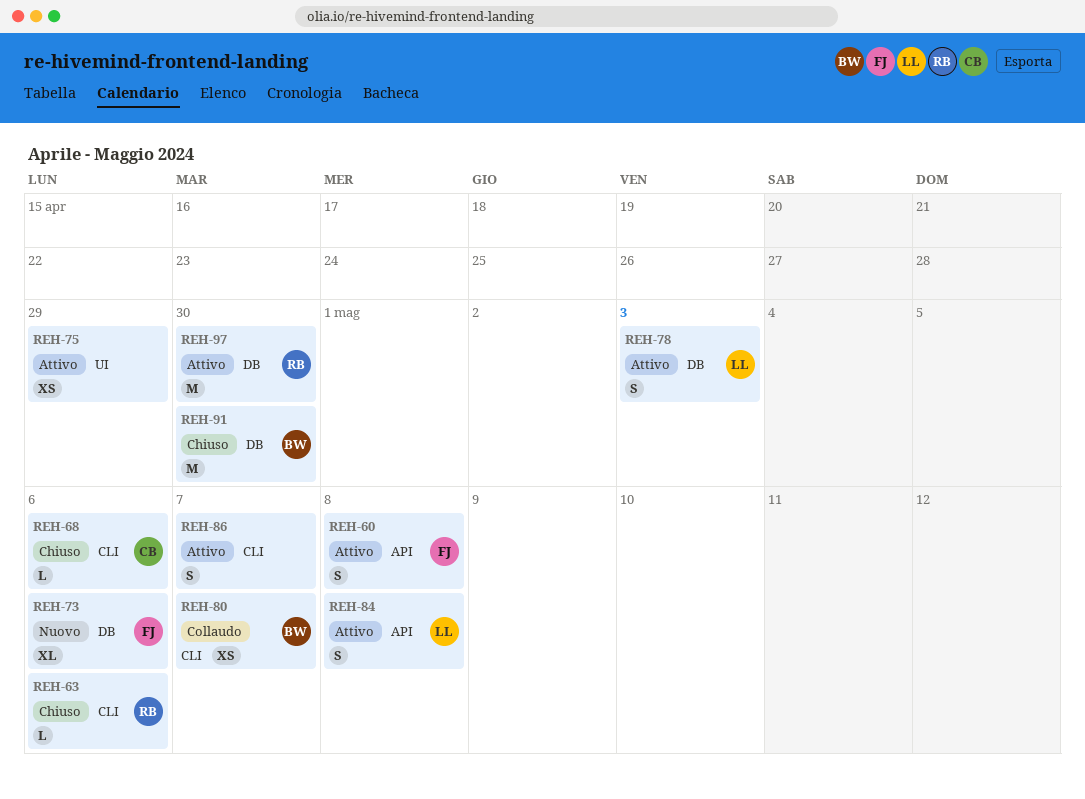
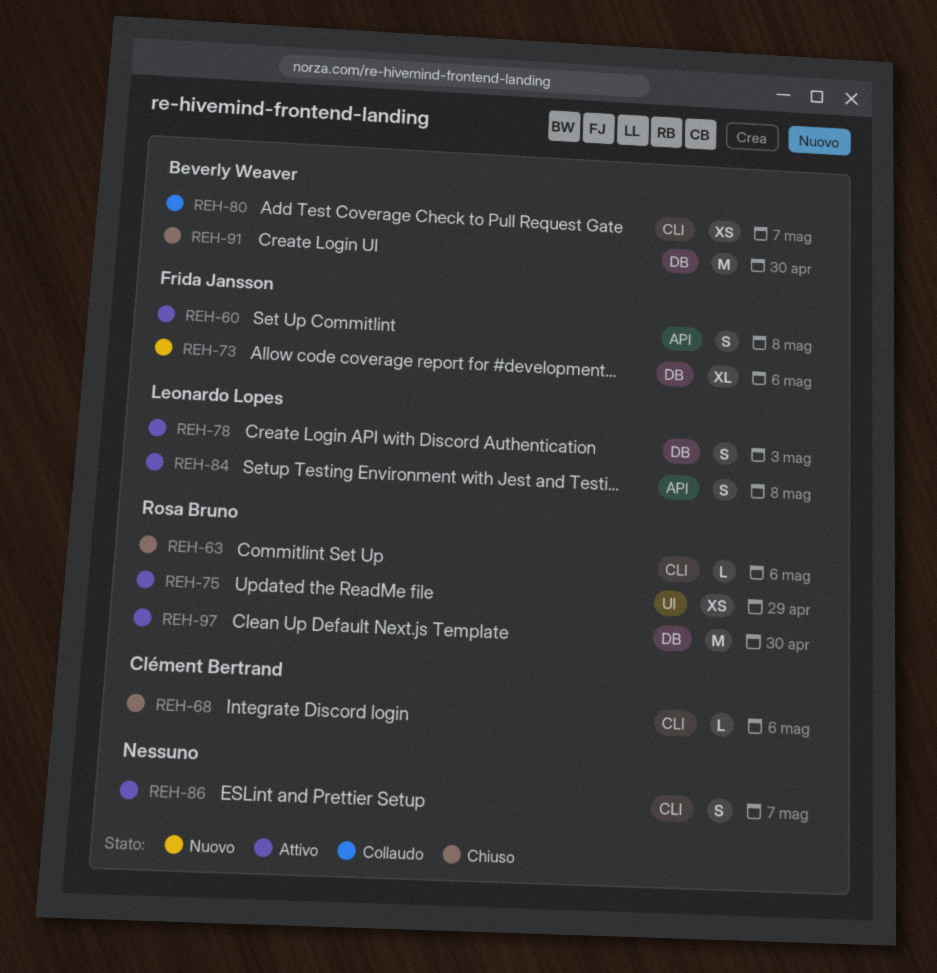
REH-75, owner: none -> Rosa Bruno

